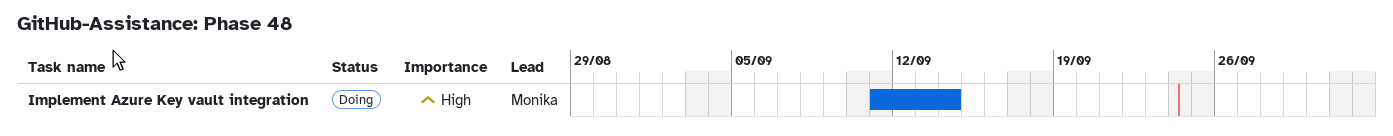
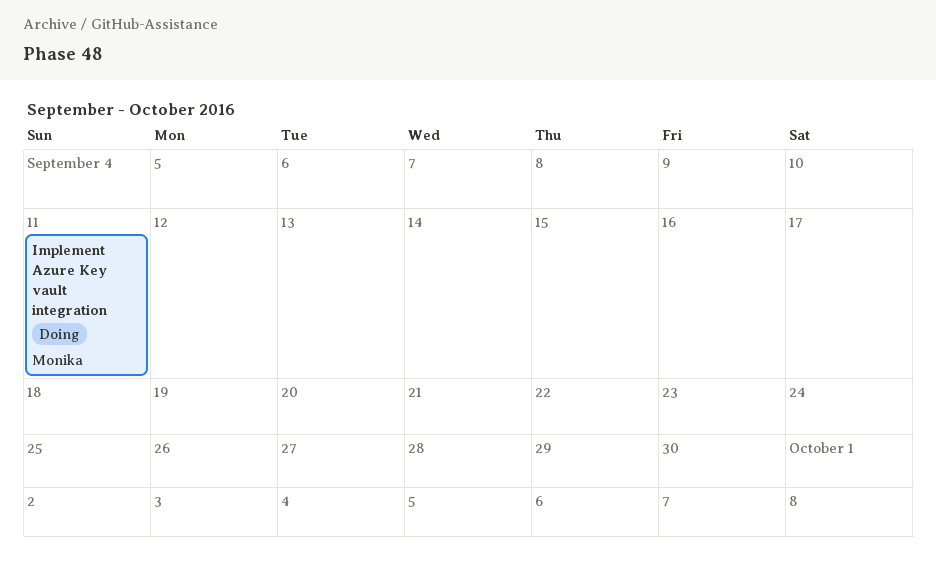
Implement Azure Key vault integration, due: Sep 14 -> Sep 11

